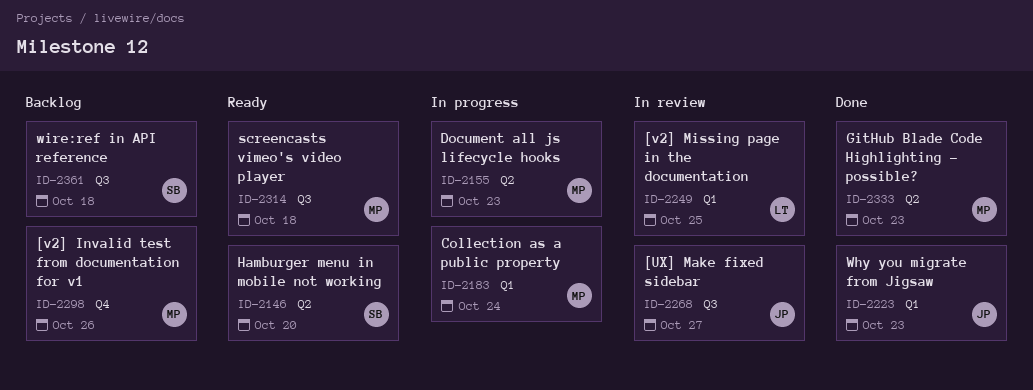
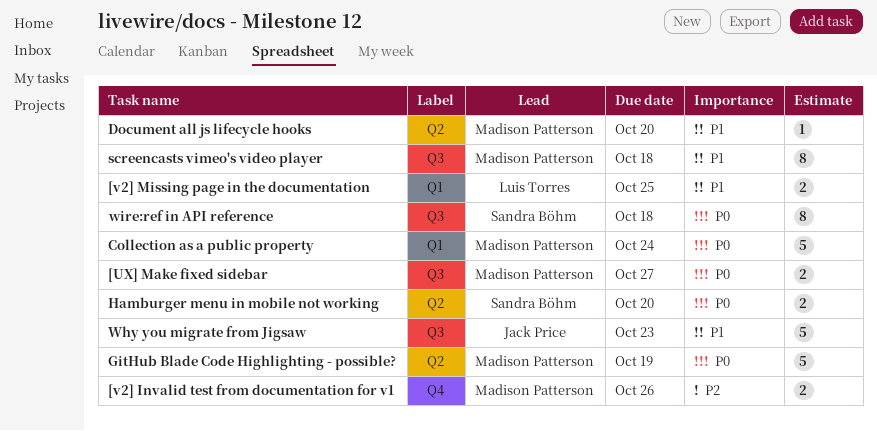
[UX] Make fixed sidebar, owner: Jack Price -> Madison Patterson
Document all js lifecycle hooks, due: Oct 23 -> Oct 20
GitHub Blade Code Highlighting - possible?, due: Oct 23 -> Oct 19
Why you migrate from Jigsaw, label: Q1 -> Q3

